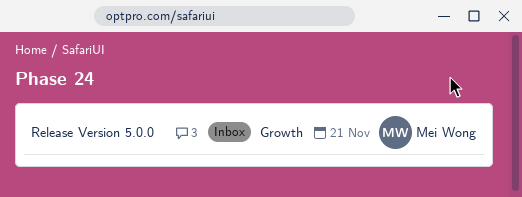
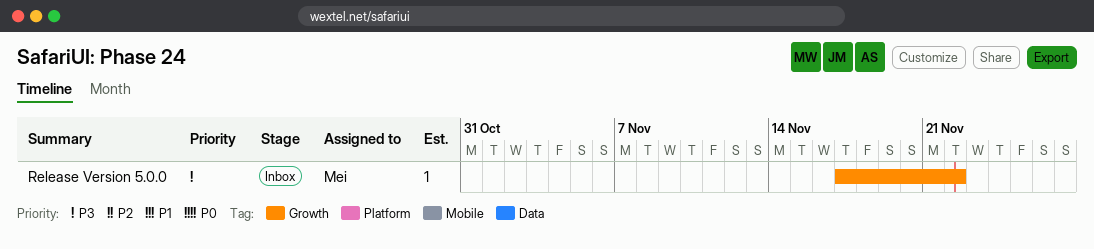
Release Version 5.0.0, due: Nov 21 -> Nov 22

